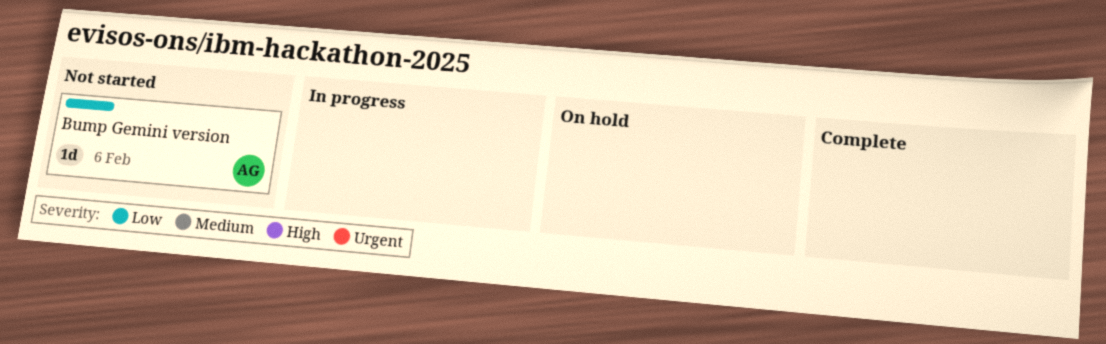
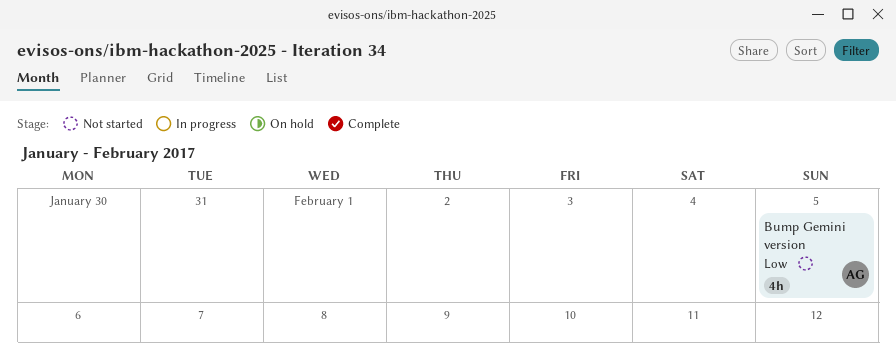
Bump Gemini version, estimate: 1d -> 4h
Bump Gemini version, due: Feb 6 -> Feb 5

